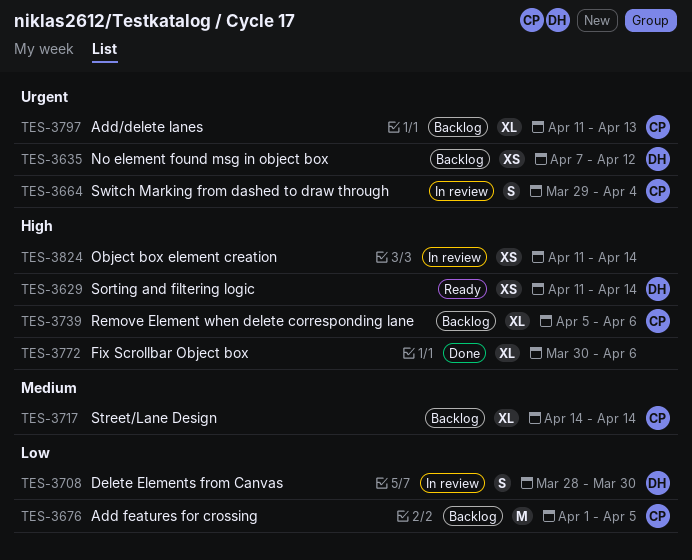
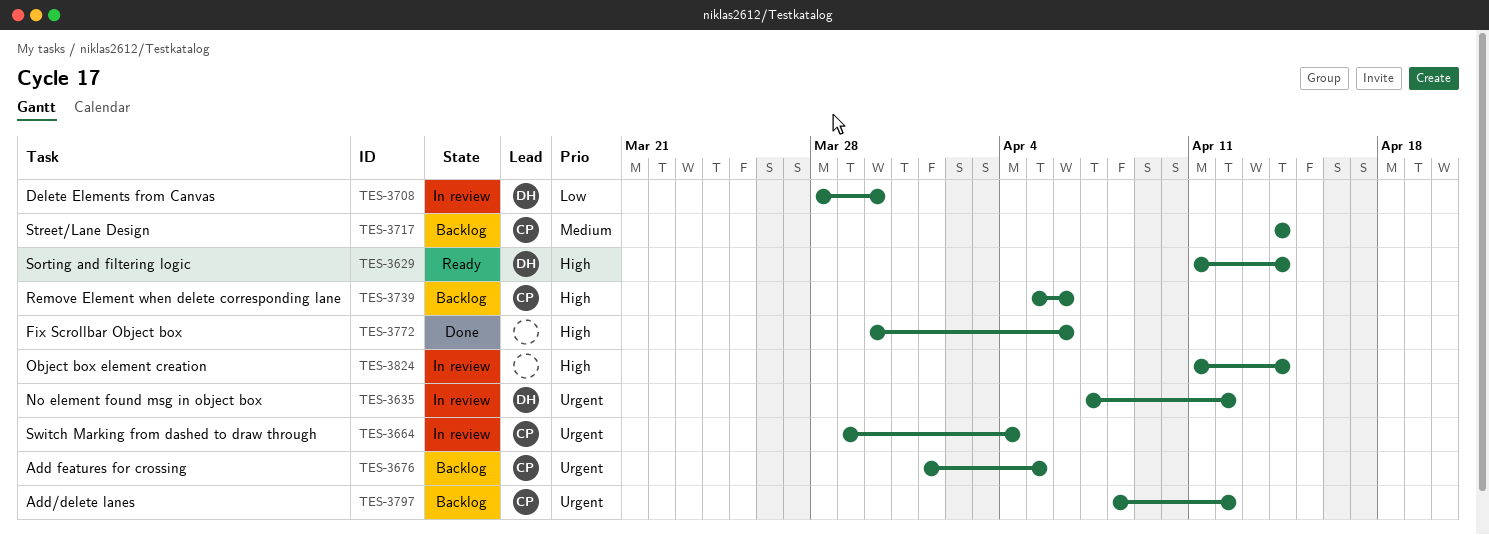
TES-3635, status: Backlog -> In review
TES-3676, priority: Low -> Urgent
TES-3797, start: Apr 11 -> Apr 8
TES-3797, due: Apr 13 -> Apr 12

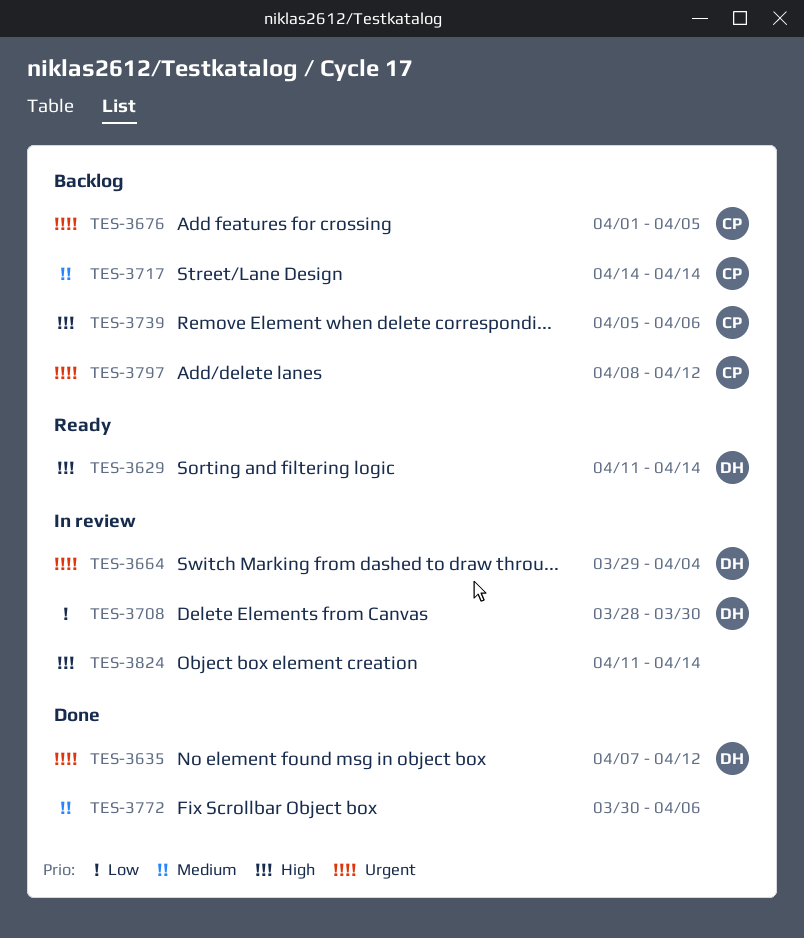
TES-3635, status: In review -> Done
TES-3664, owner: CP -> DH
TES-3772, priority: High -> Medium

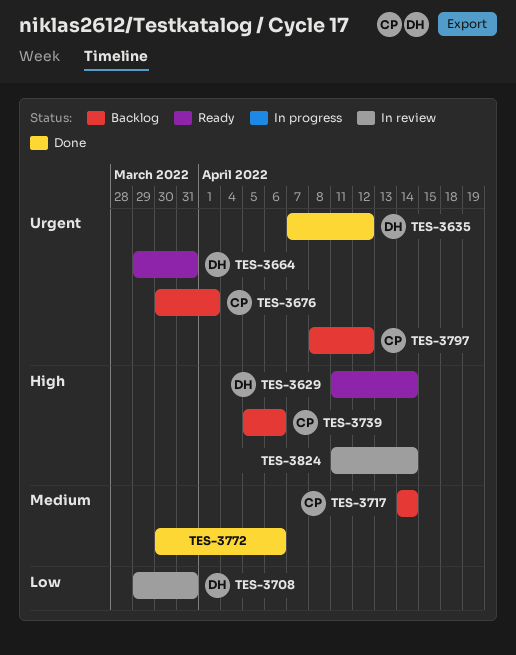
TES-3664, status: In review -> Ready
TES-3664, due: Apr 4 -> Mar 31
TES-3676, start: Apr 1 -> Mar 30
TES-3676, due: Apr 5 -> Apr 1
TES-3708, start: Mar 28 -> Mar 29
TES-3708, due: Mar 30 -> Mar 31

